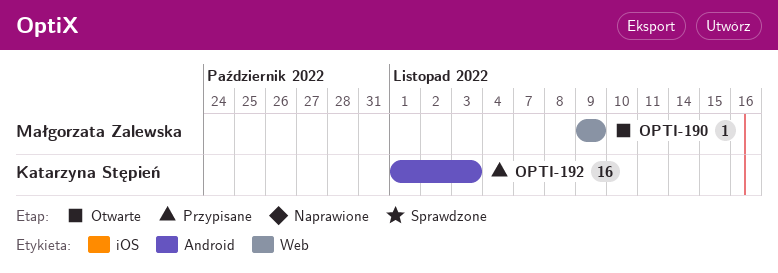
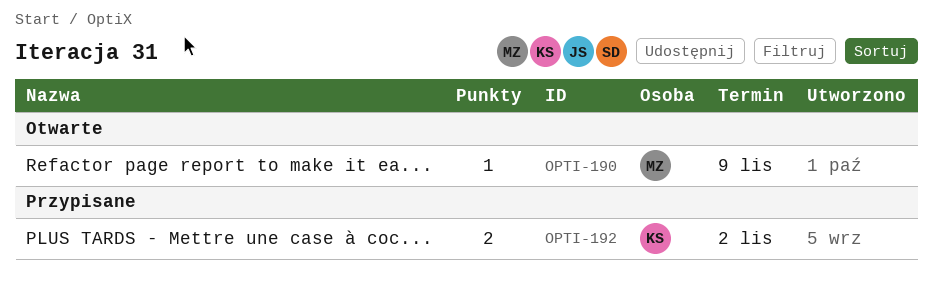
OPTI-192, estimate: 16 -> 2
OPTI-192, due: Nov 3 -> Nov 2

